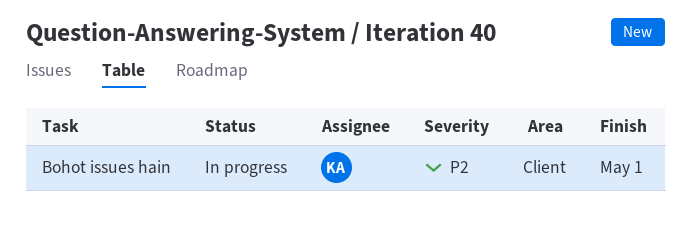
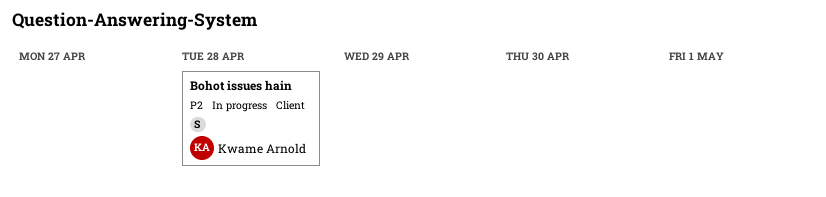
Bohot issues hain, due: May 1 -> Apr 28

